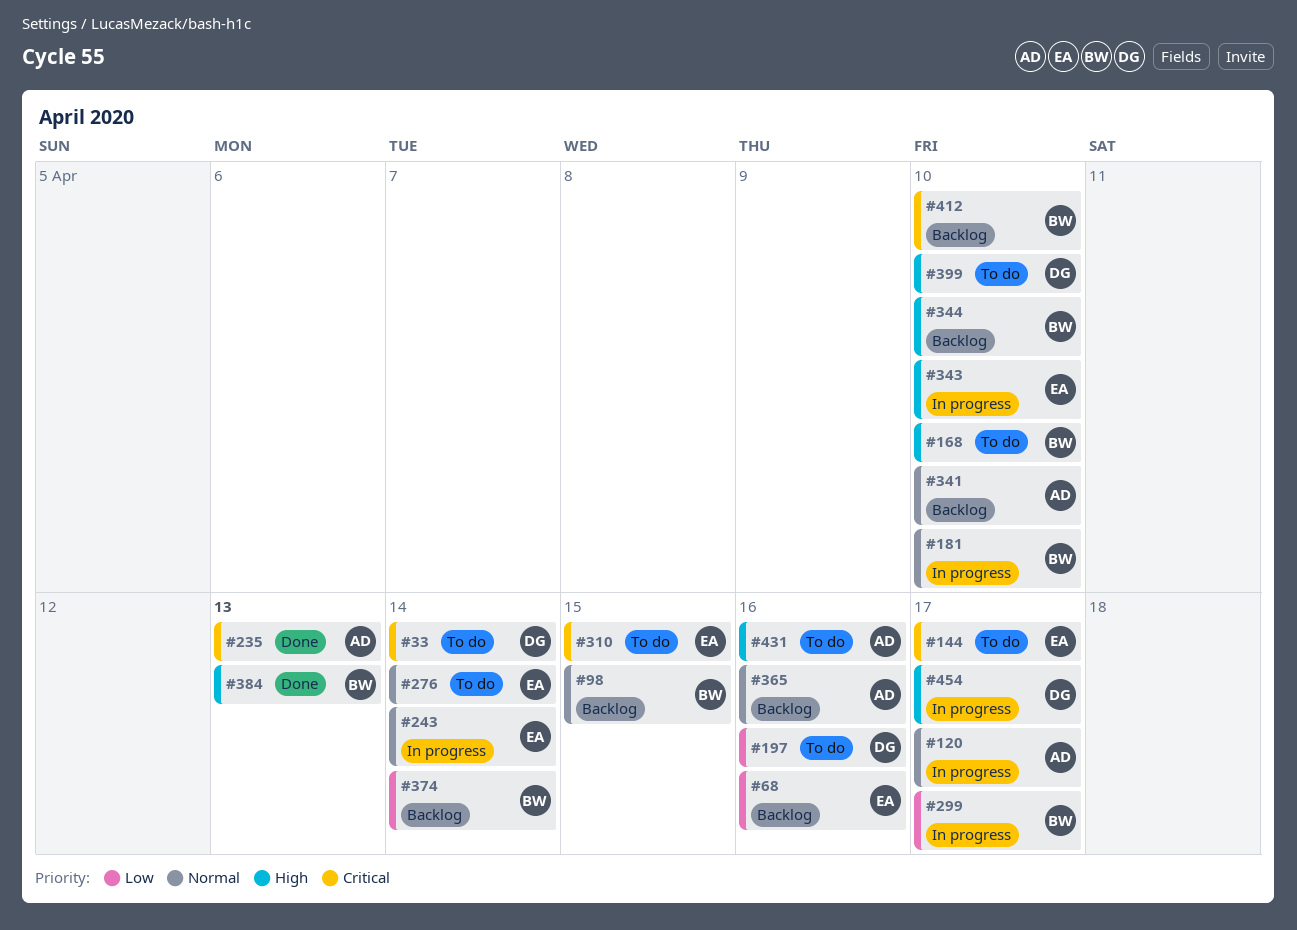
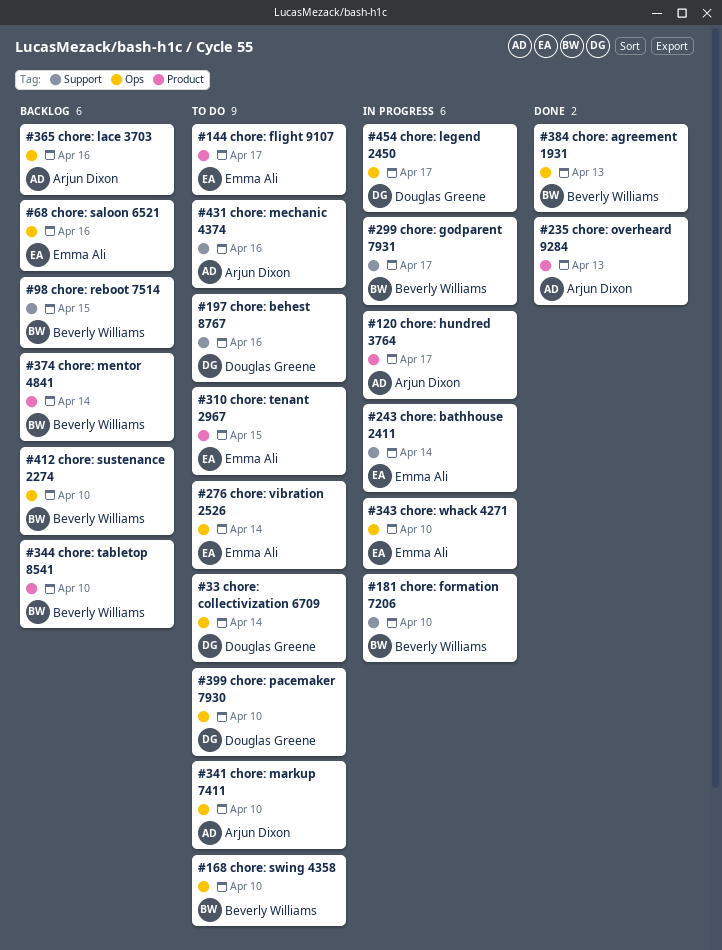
#341, status: Backlog -> To do

